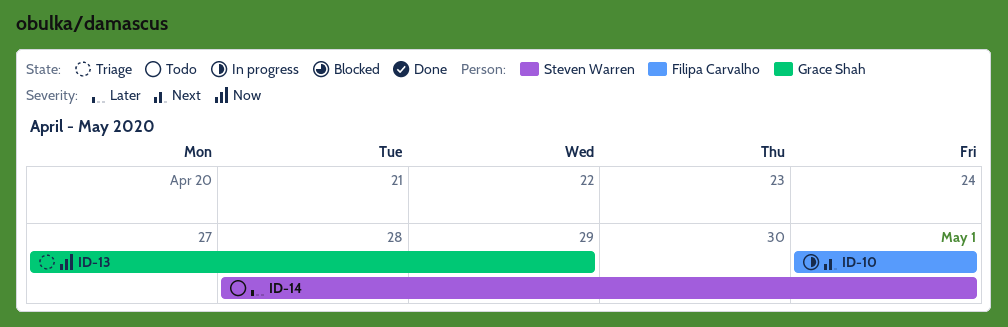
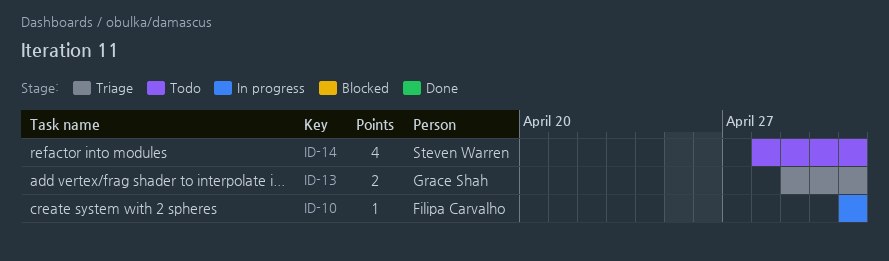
ID-13, start: Apr 27 -> Apr 29
ID-13, due: Apr 29 -> May 1

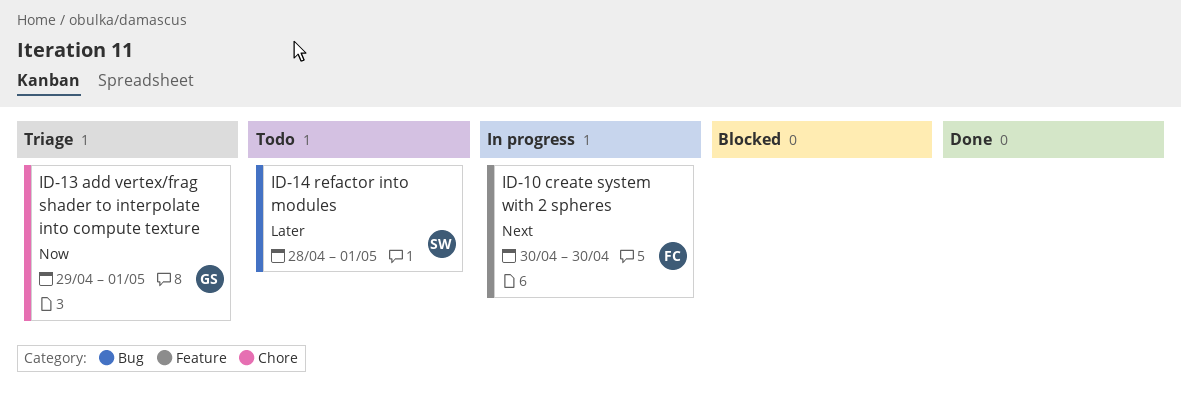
ID-10, start: May 1 -> Apr 30
ID-10, due: May 1 -> Apr 30

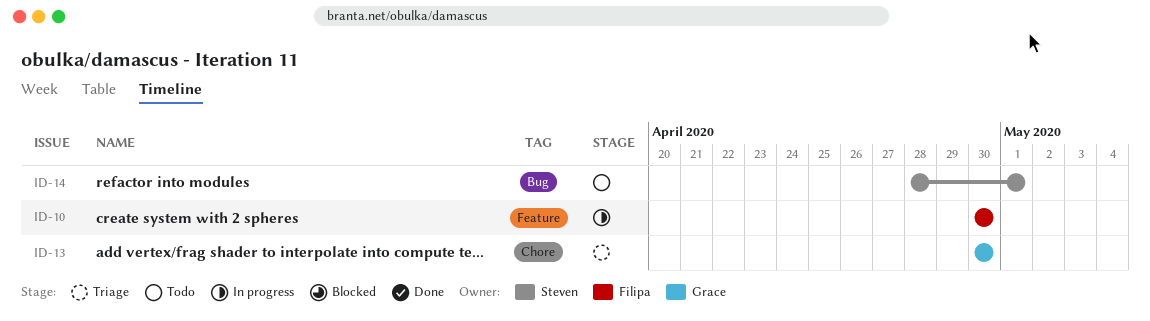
ID-13, start: Apr 29 -> Apr 30
ID-13, due: May 1 -> Apr 30

